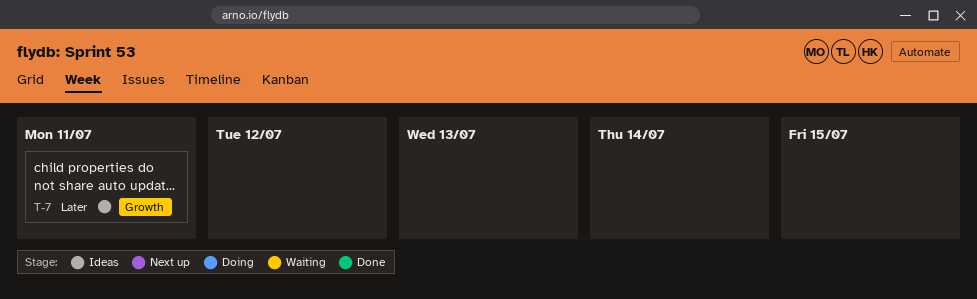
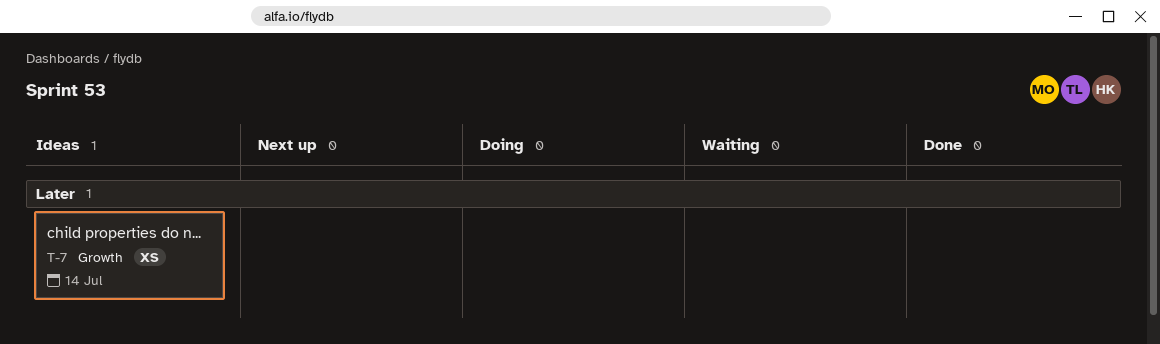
T-7, due: Jul 11 -> Jul 14

